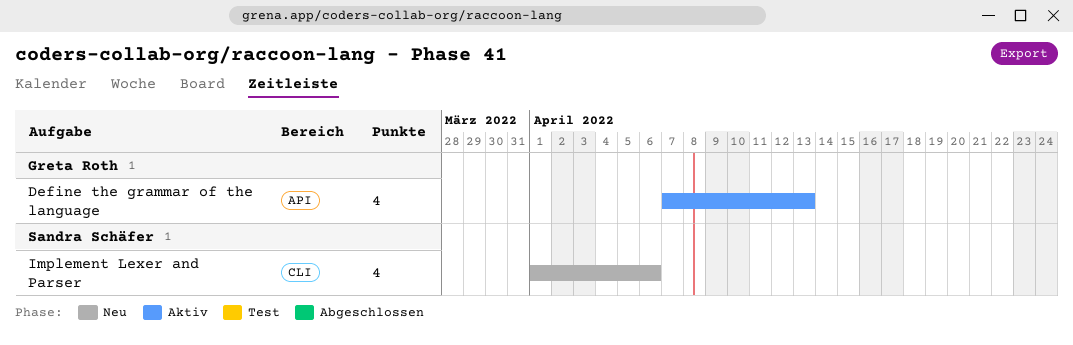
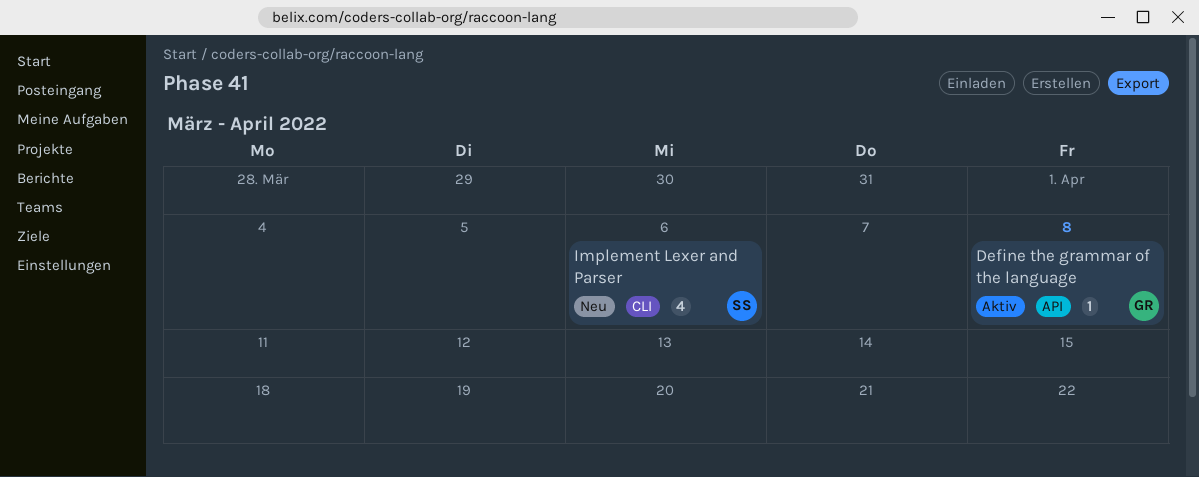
Define the grammar of the language, estimate: 4 -> 1
Define the grammar of the language, due: Apr 13 -> Apr 8

